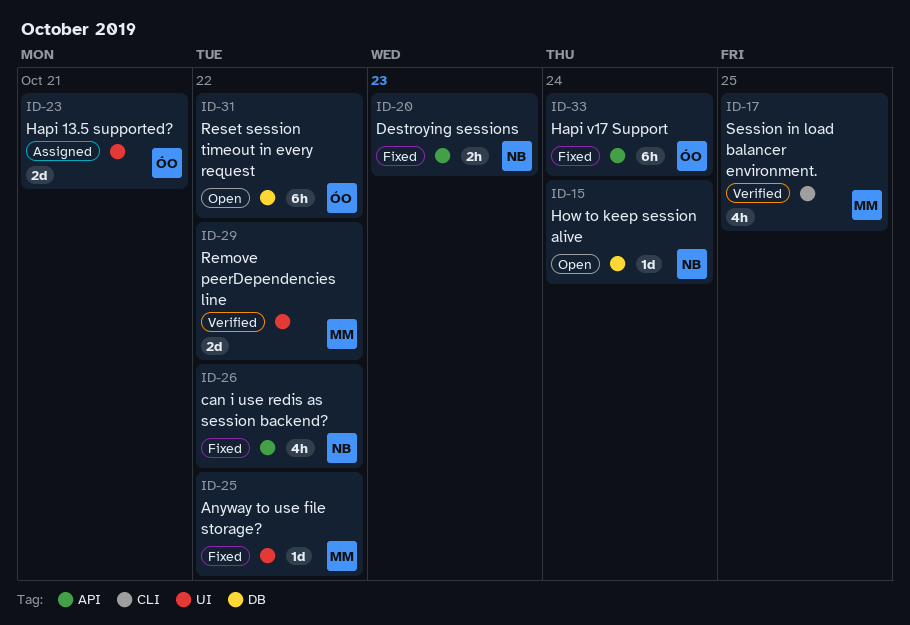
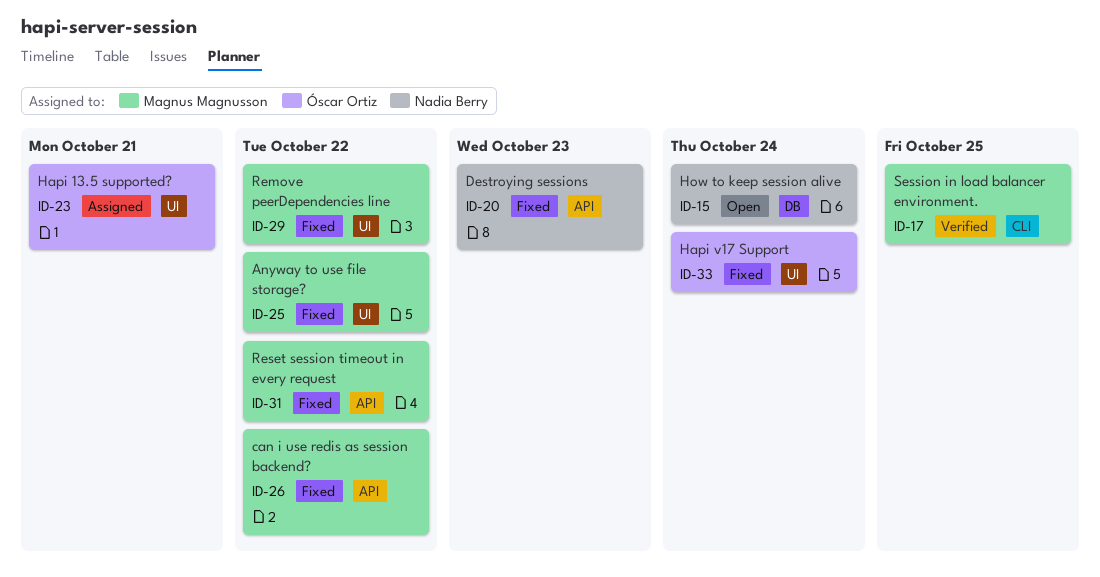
ID-26, owner: Nadia Berry -> Magnus Magnusson
ID-29, status: Verified -> Fixed
ID-31, status: Open -> Fixed
ID-31, owner: Óscar Ortiz -> Magnus Magnusson
ID-31, label: DB -> API
ID-33, label: API -> UI

